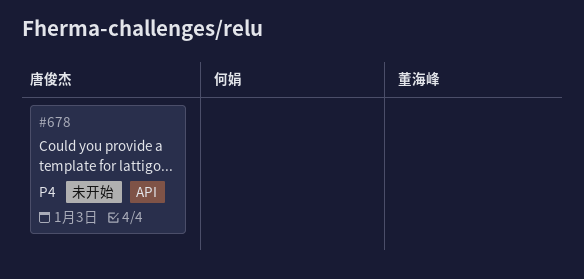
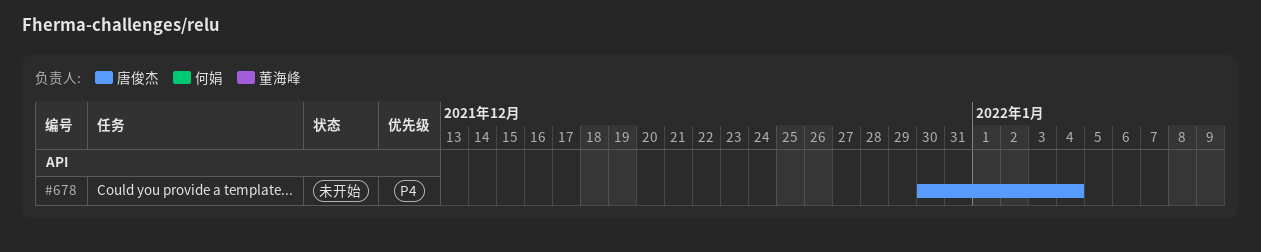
#678, due: Jan 3 -> Jan 4

